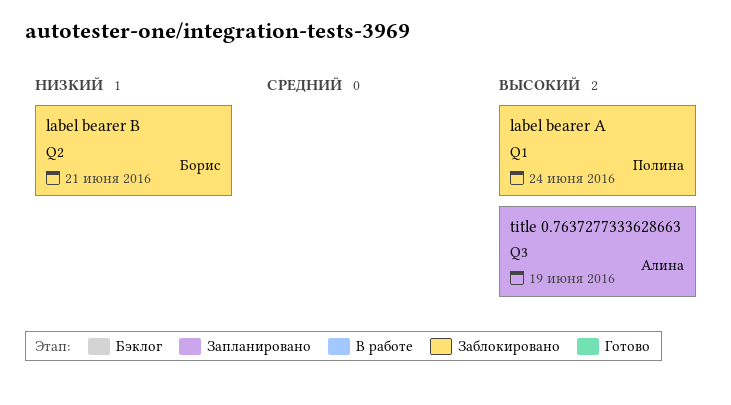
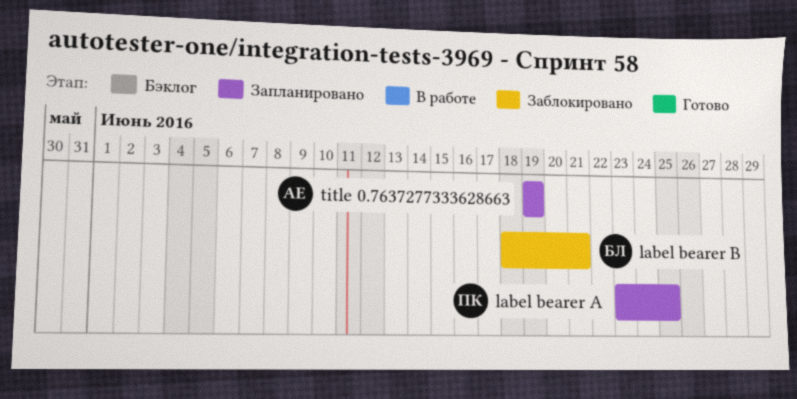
label bearer A, status: Заблокировано -> Запланировано
label bearer A, due: Jun 24 -> Jun 25

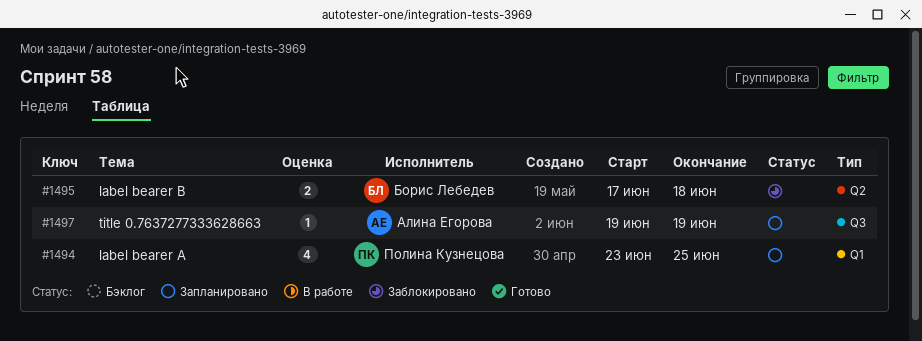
label bearer B, start: Jun 18 -> Jun 17
label bearer B, due: Jun 21 -> Jun 18

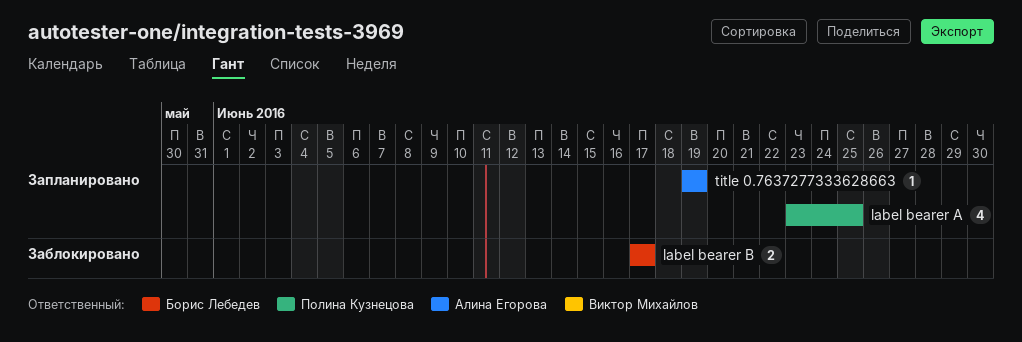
label bearer B, due: Jun 18 -> Jun 17

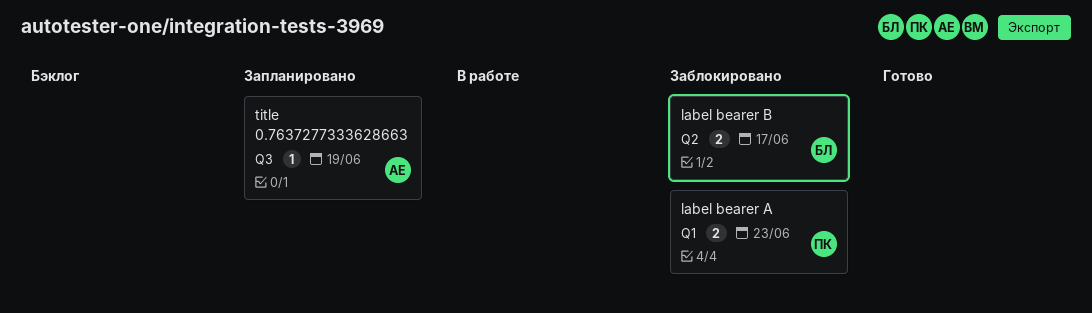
label bearer A, status: Запланировано -> Заблокировано
label bearer A, estimate: 4 -> 2
label bearer A, due: Jun 25 -> Jun 23

